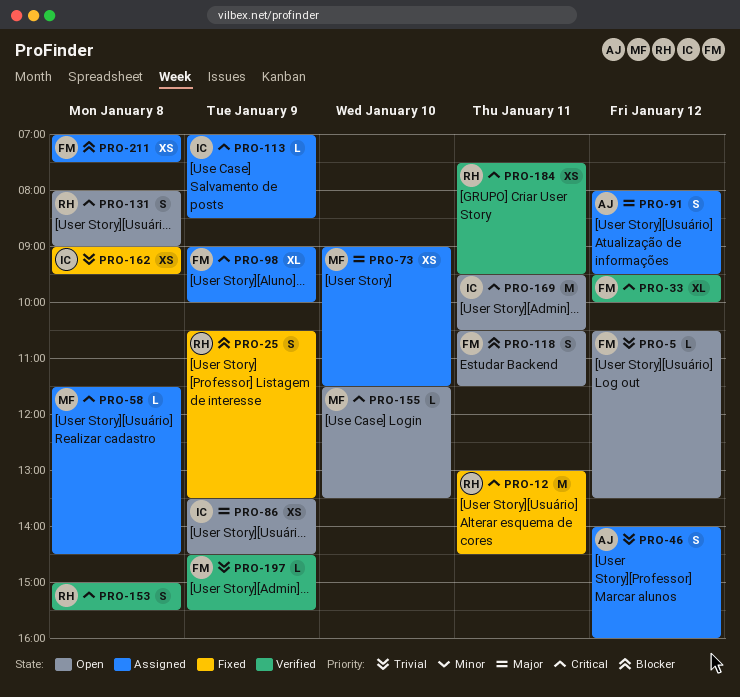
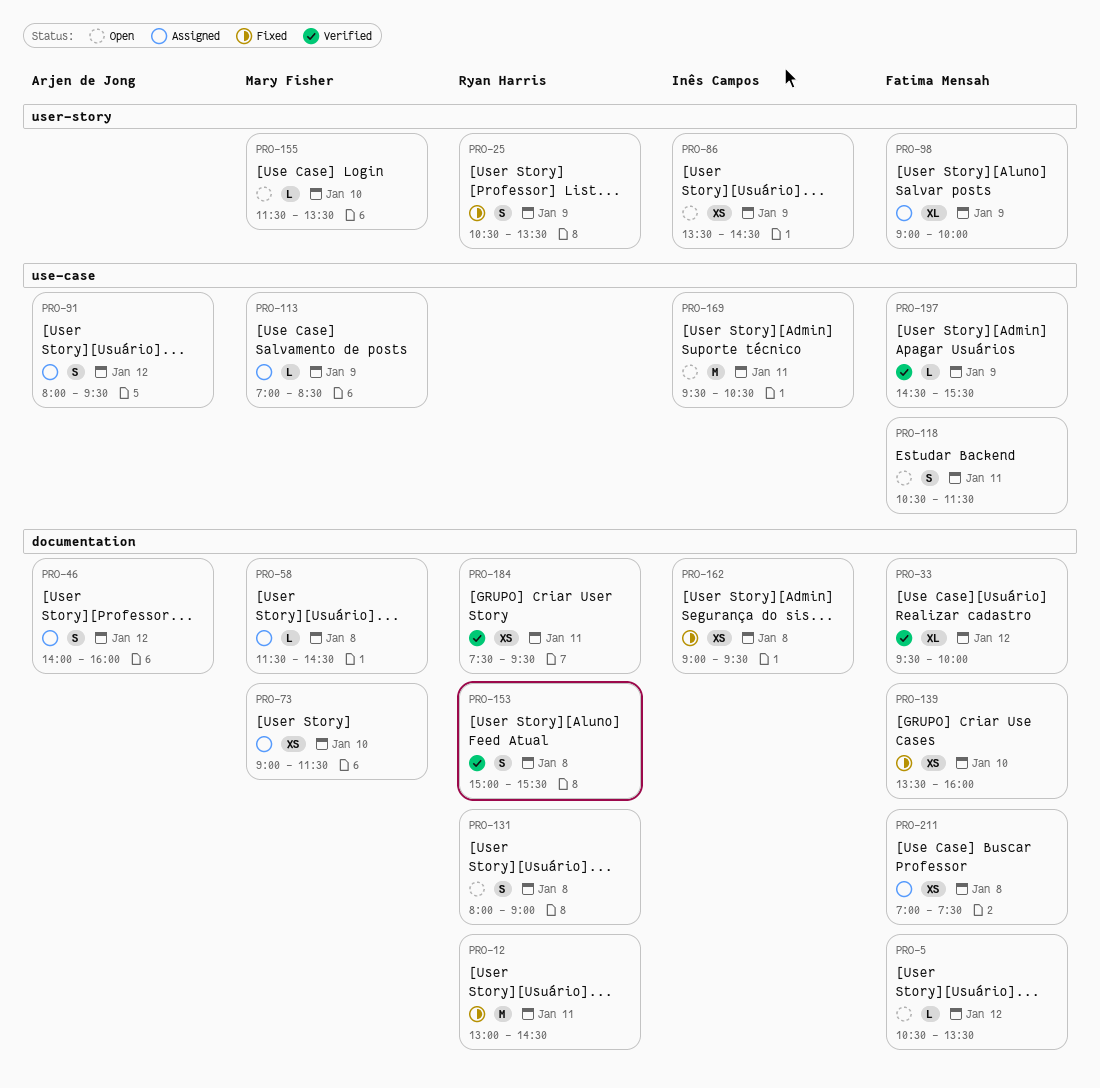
PRO-113, owner: Inês Campos -> Mary Fisher
PRO-139: none -> present

